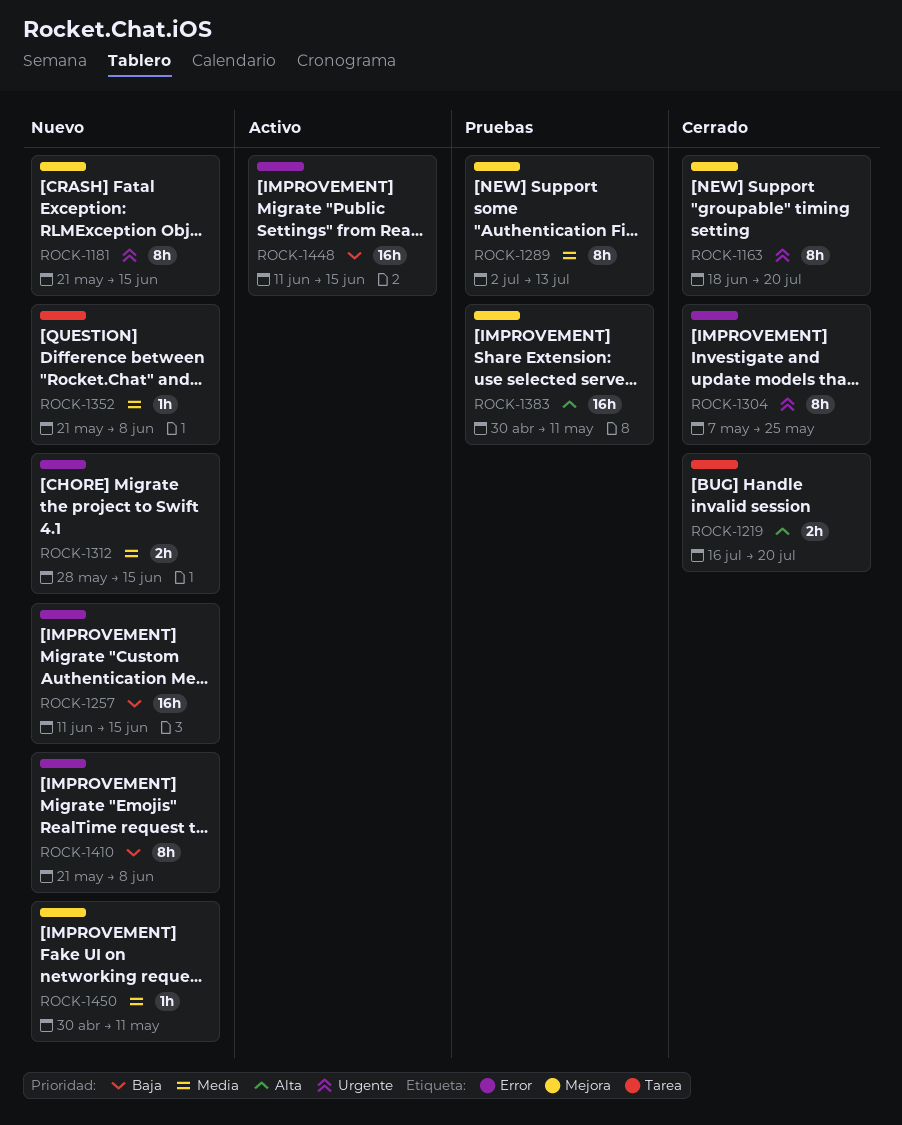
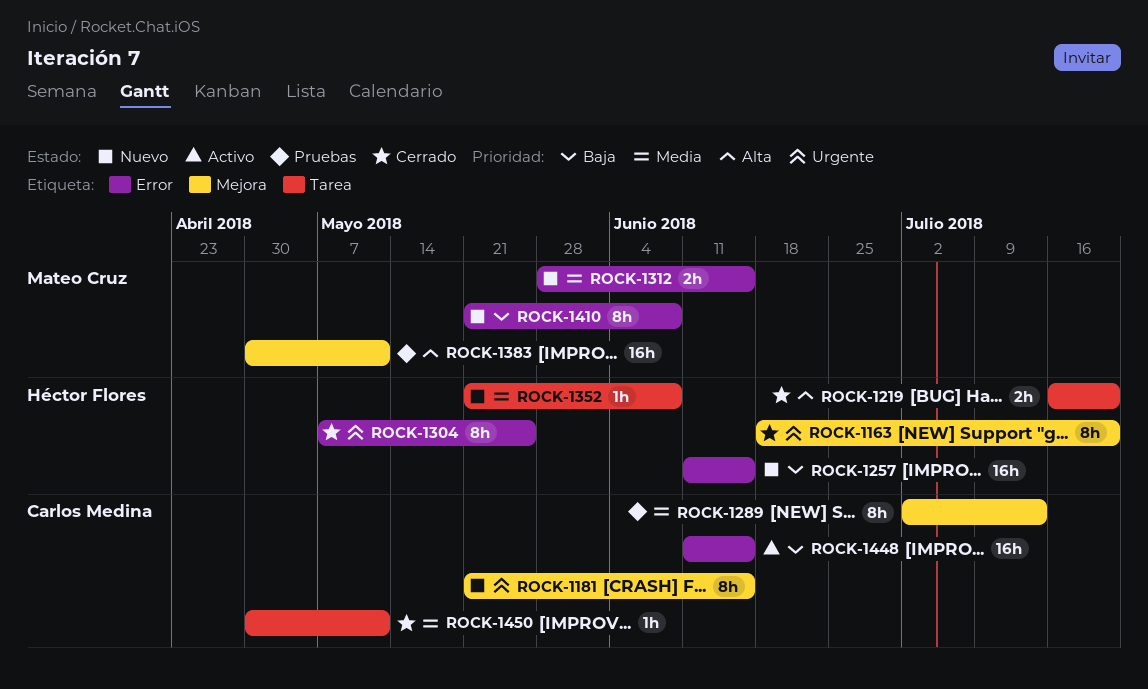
ROCK-1450, status: Nuevo -> Cerrado
ROCK-1450, label: Mejora -> Tarea

